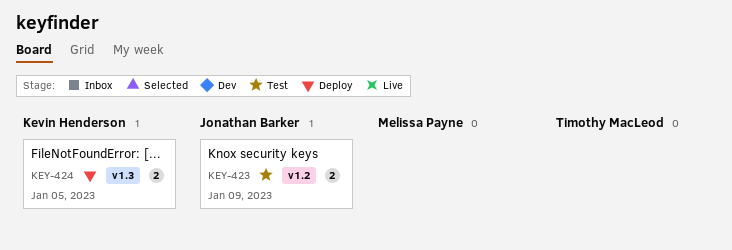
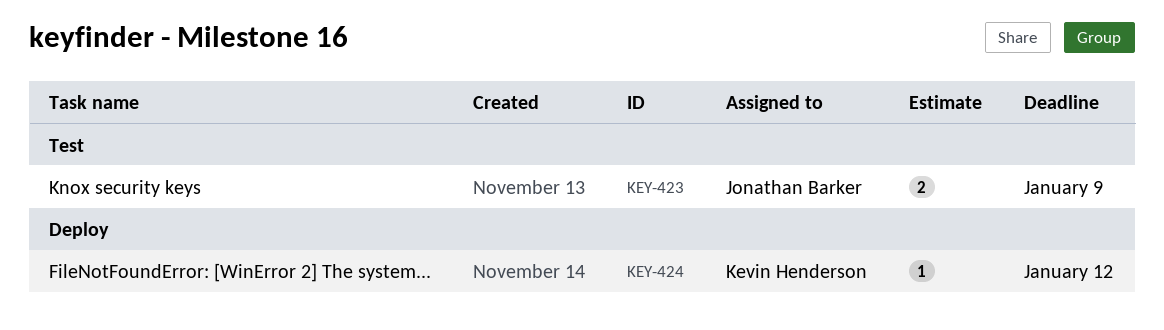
KEY-424, estimate: 2 -> 1
KEY-424, due: Jan 5 -> Jan 12

